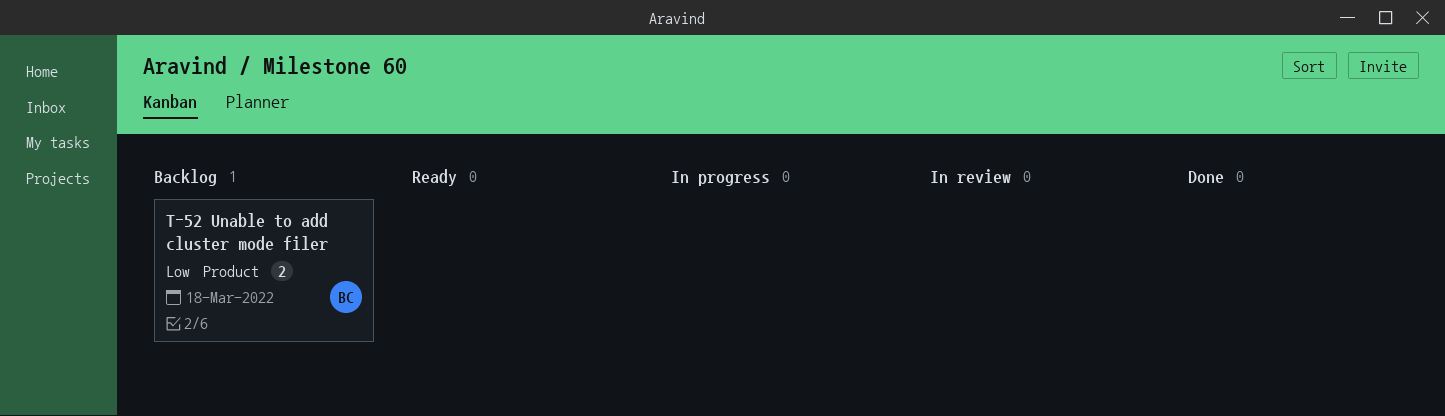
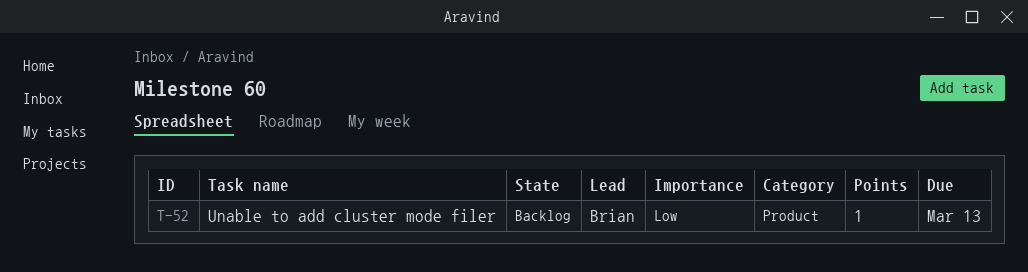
T-52, estimate: 2 -> 1
T-52, due: Mar 18 -> Mar 13

